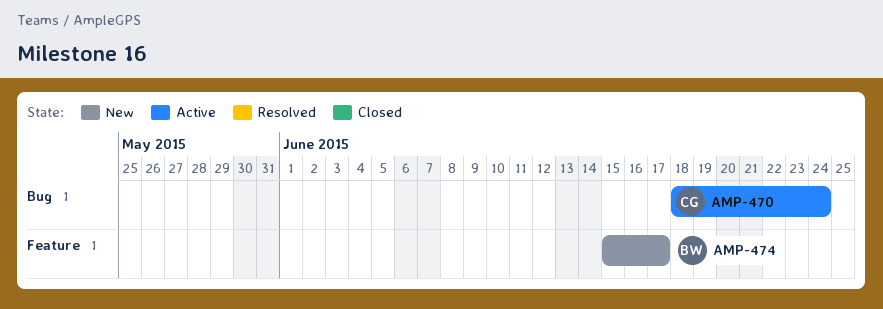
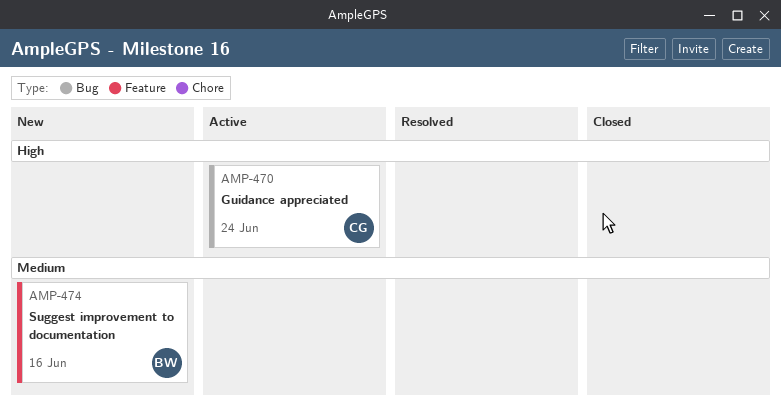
AMP-474, due: Jun 17 -> Jun 16

